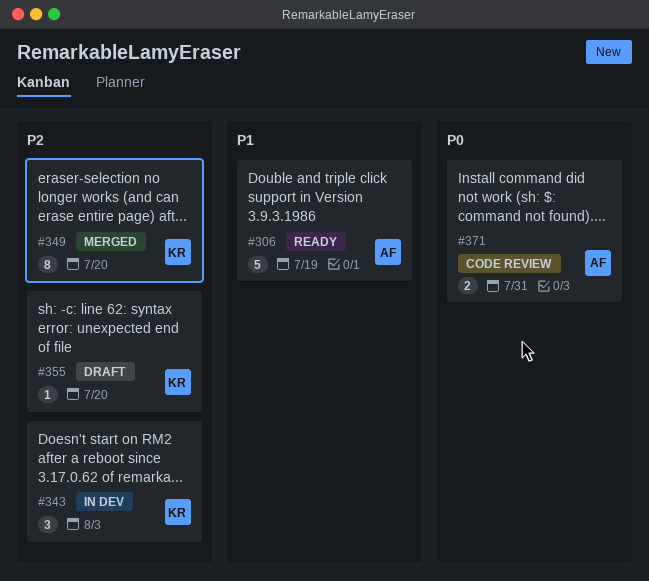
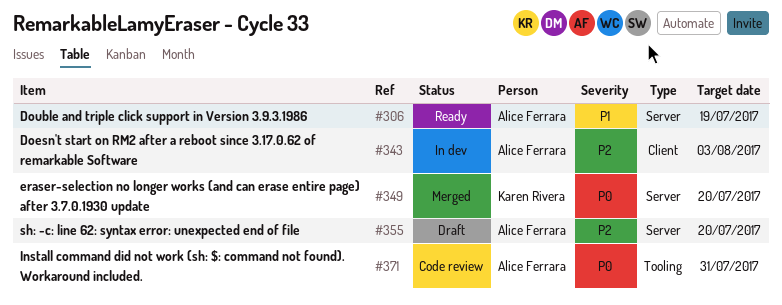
#343, owner: Karen Rivera -> Alice Ferrara
#349, priority: P2 -> P0
#355, owner: Karen Rivera -> Alice Ferrara

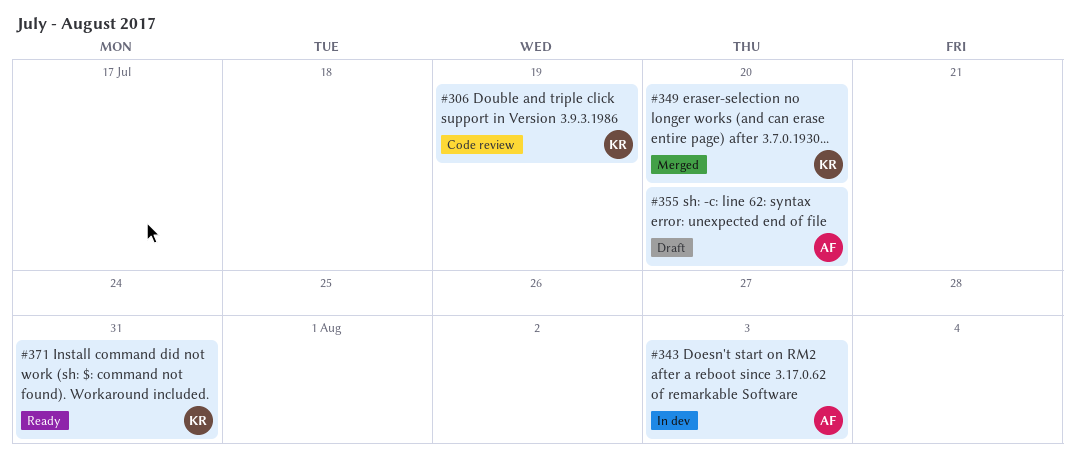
#306, status: Ready -> Code review
#306, owner: Alice Ferrara -> Karen Rivera
#371, status: Code review -> Ready
#371, owner: Alice Ferrara -> Karen Rivera

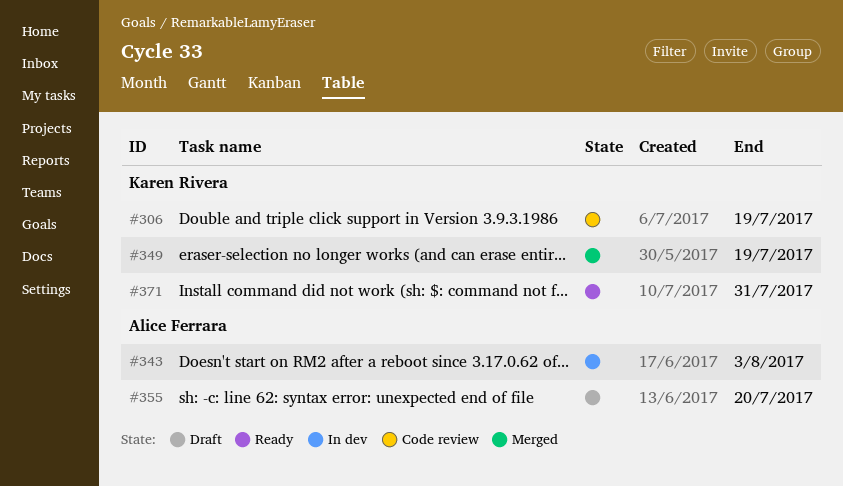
#349, due: Jul 20 -> Jul 19

